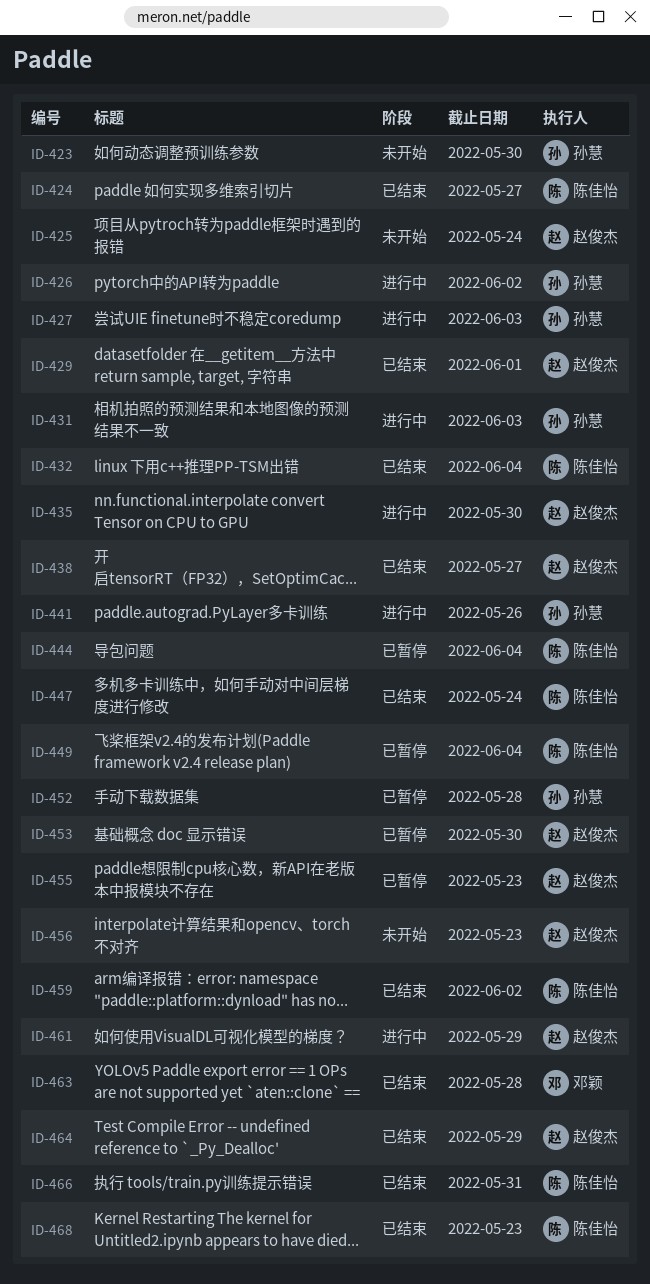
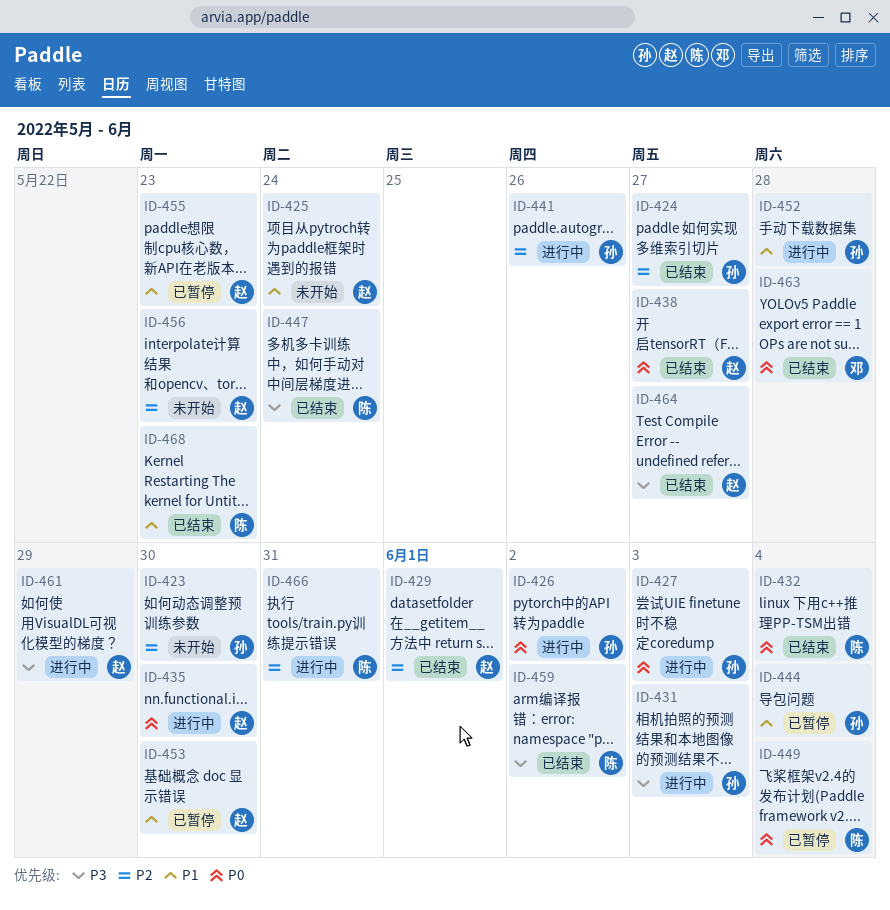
ID-424, owner: 陈佳怡 -> 孙慧
ID-444, owner: 陈佳怡 -> 孙慧
ID-452, status: 已暂停 -> 进行中
ID-464, due: May 29 -> May 27
ID-466, status: 已结束 -> 进行中

